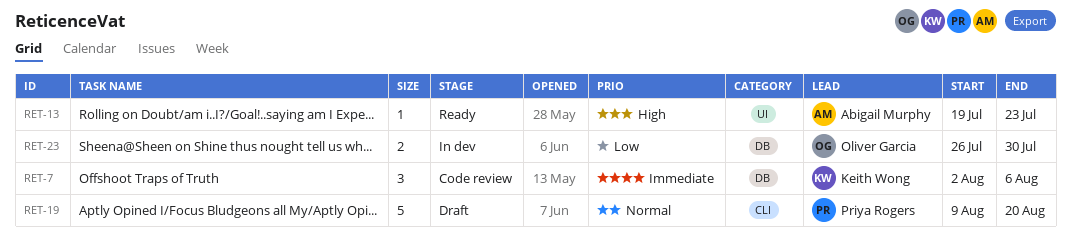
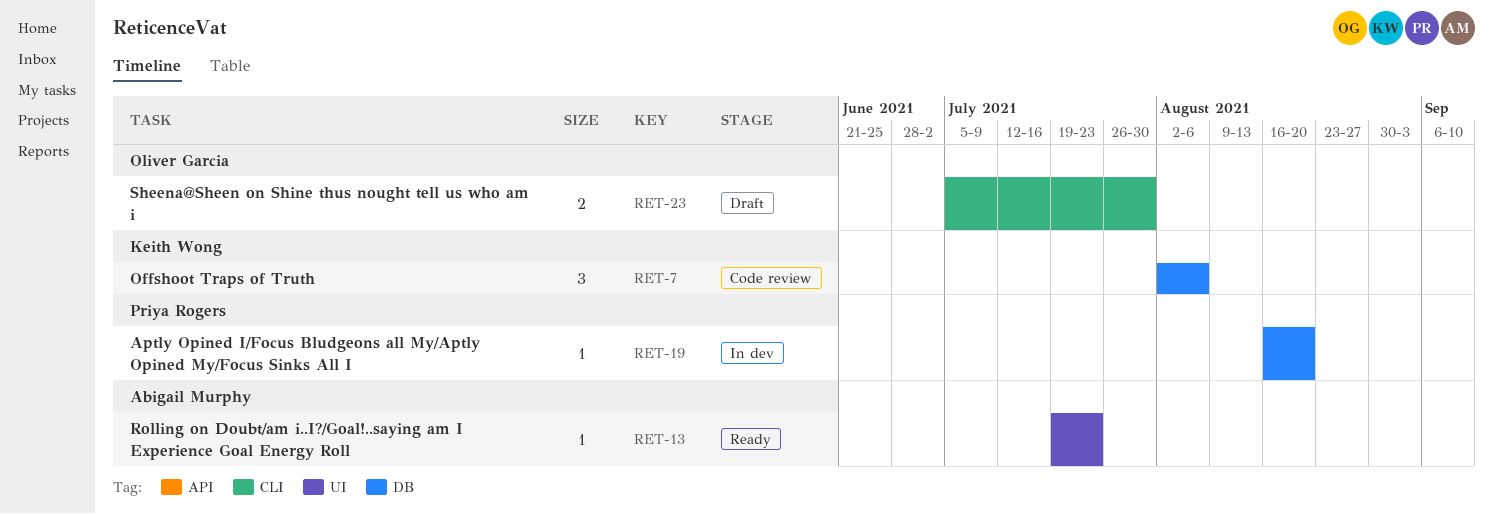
RET-19, status: Draft -> In dev
RET-19, label: CLI -> DB
RET-19, estimate: 5 -> 1
RET-19, start: Aug 9 -> Aug 16
RET-23, status: In dev -> Draft
RET-23, label: DB -> CLI
RET-23, start: Jul 26 -> Jul 5

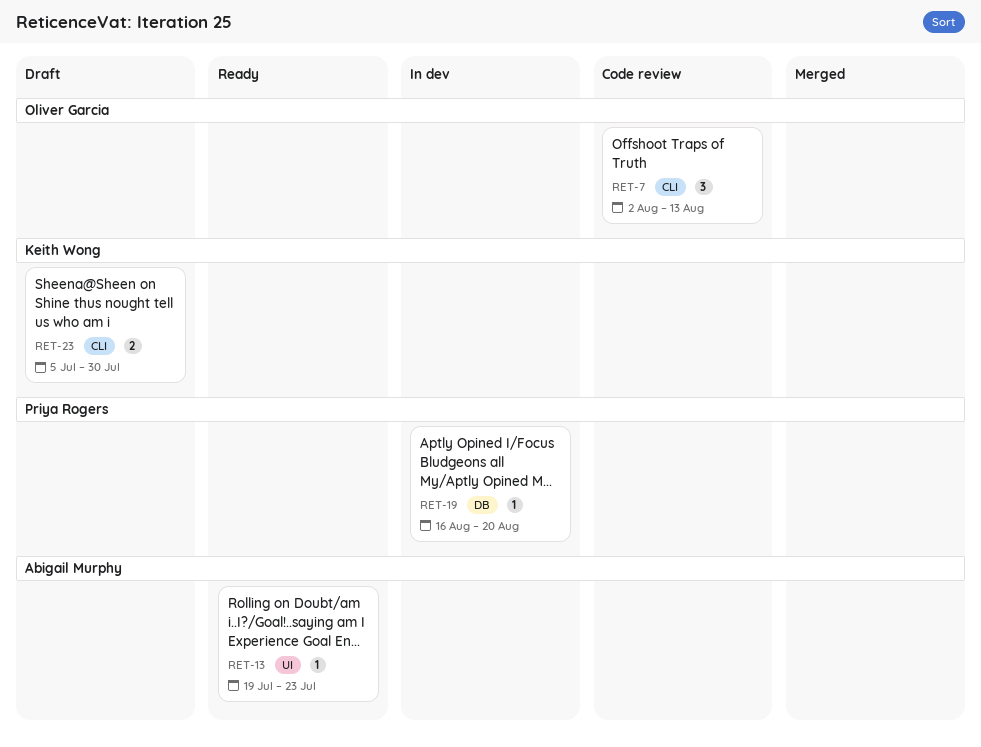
RET-7, owner: Keith Wong -> Oliver Garcia
RET-7, label: DB -> CLI
RET-7, due: Aug 6 -> Aug 13
RET-23, owner: Oliver Garcia -> Keith Wong

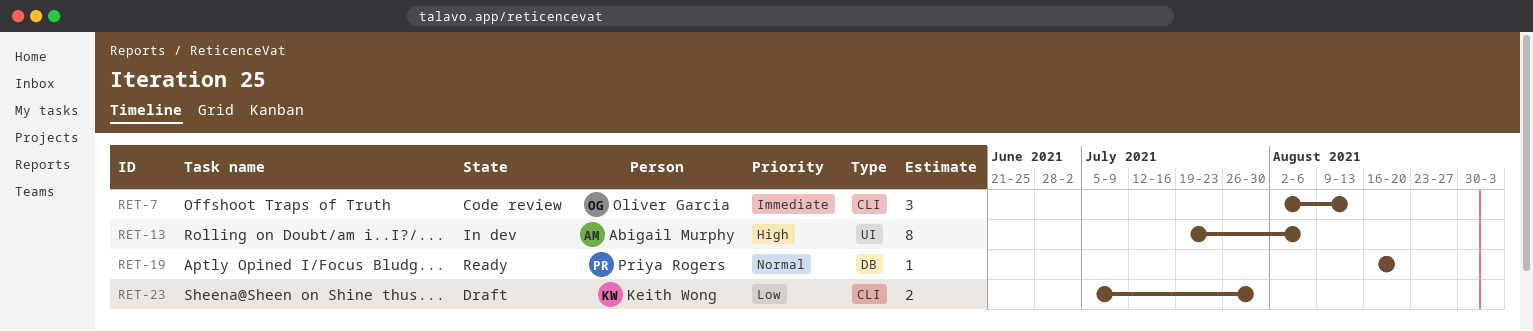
RET-13, status: Ready -> In dev
RET-13, estimate: 1 -> 8
RET-13, due: Jul 23 -> Aug 6
RET-19, status: In dev -> Ready

